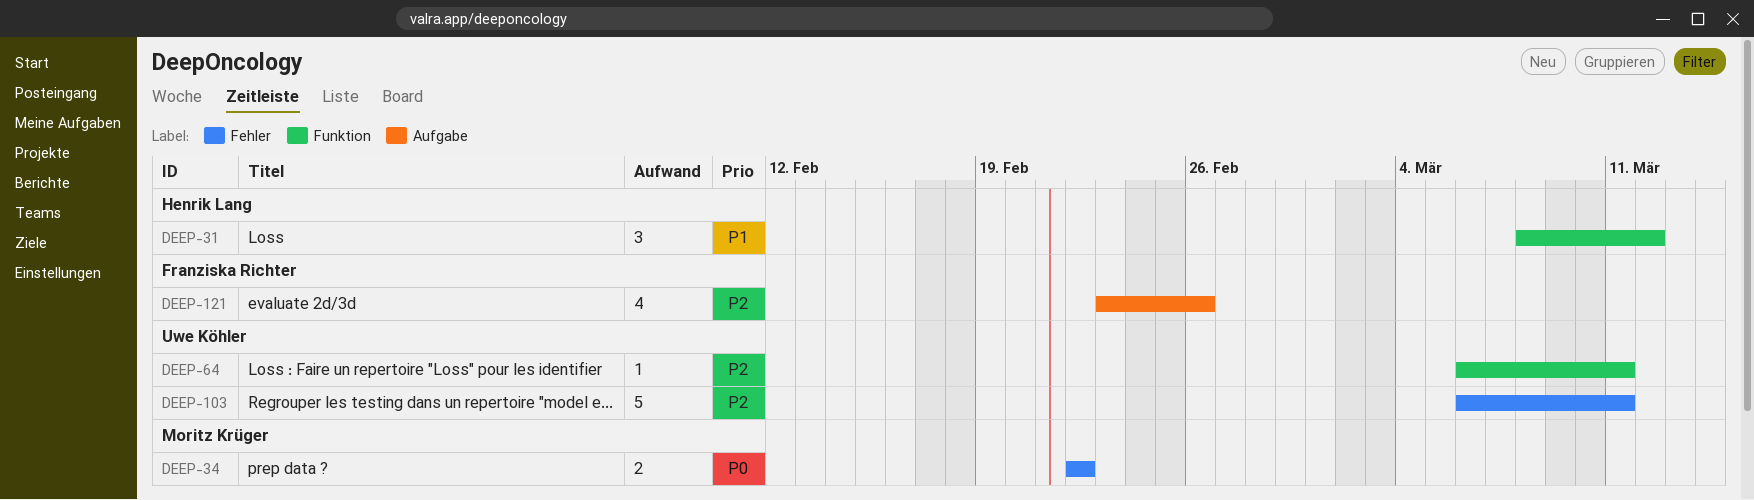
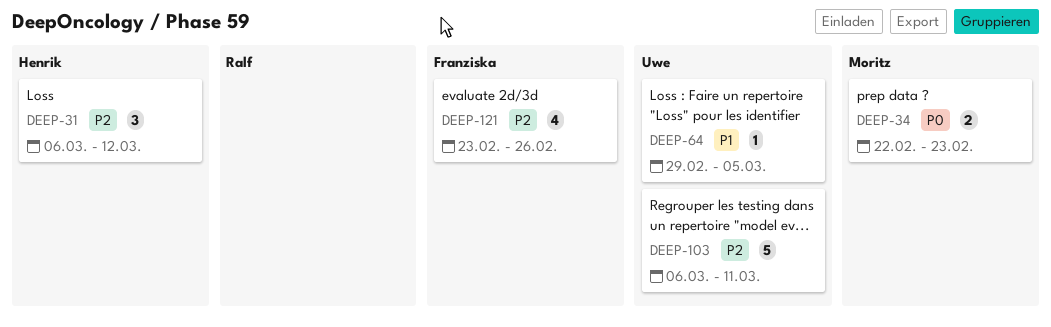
DEEP-31, priority: P1 -> P2
DEEP-31, start: Mar 8 -> Mar 6
DEEP-34, due: Feb 22 -> Feb 23
DEEP-64, priority: P2 -> P1
DEEP-64, start: Mar 6 -> Feb 29
DEEP-64, due: Mar 11 -> Mar 5

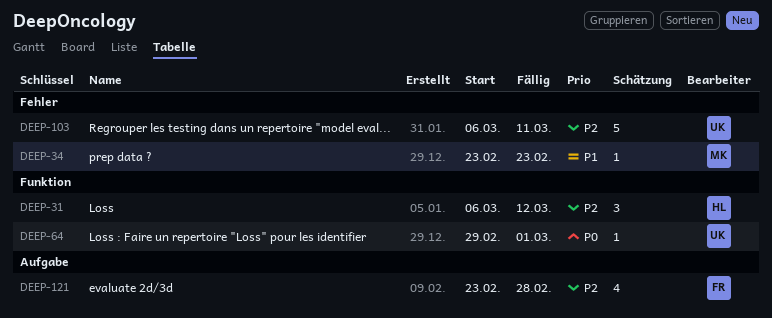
DEEP-34, priority: P0 -> P1
DEEP-34, estimate: 2 -> 1
DEEP-34, start: Feb 22 -> Feb 23
DEEP-64, priority: P1 -> P0
DEEP-64, due: Mar 5 -> Mar 1
DEEP-121, due: Feb 26 -> Feb 28

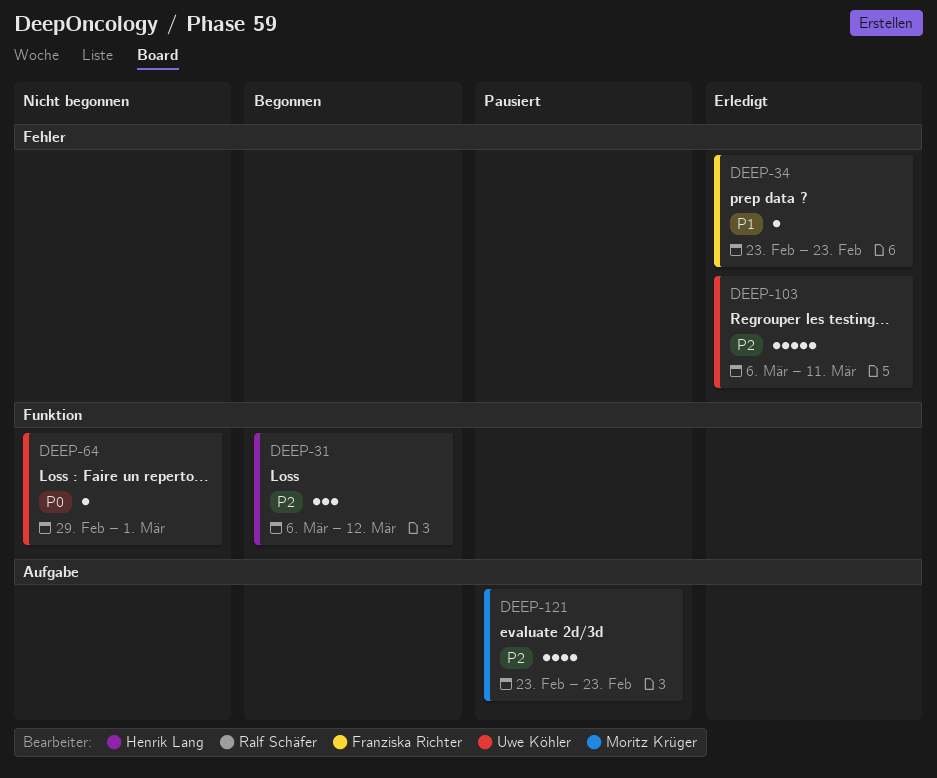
DEEP-34, owner: Moritz Krüger -> Franziska Richter
DEEP-121, owner: Franziska Richter -> Moritz Krüger
DEEP-121, due: Feb 28 -> Feb 23

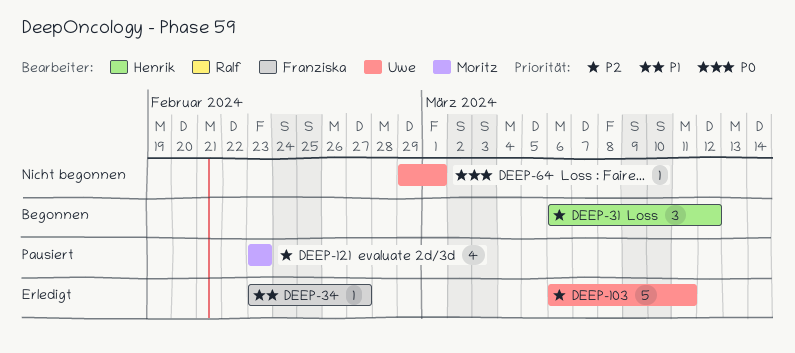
DEEP-34, due: Feb 23 -> Feb 27

